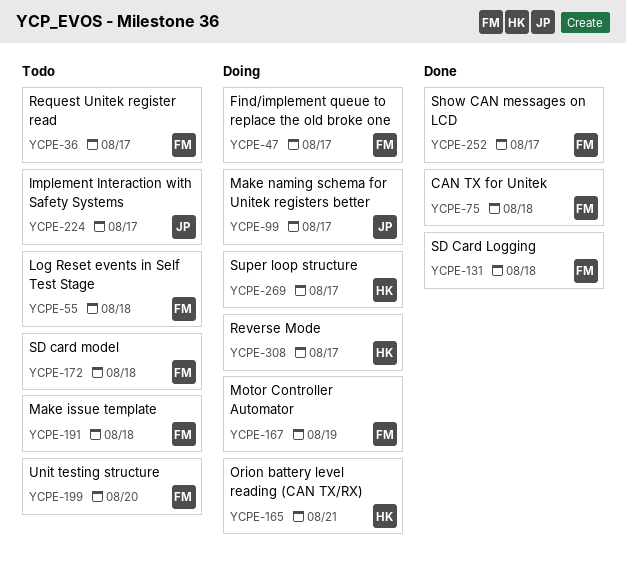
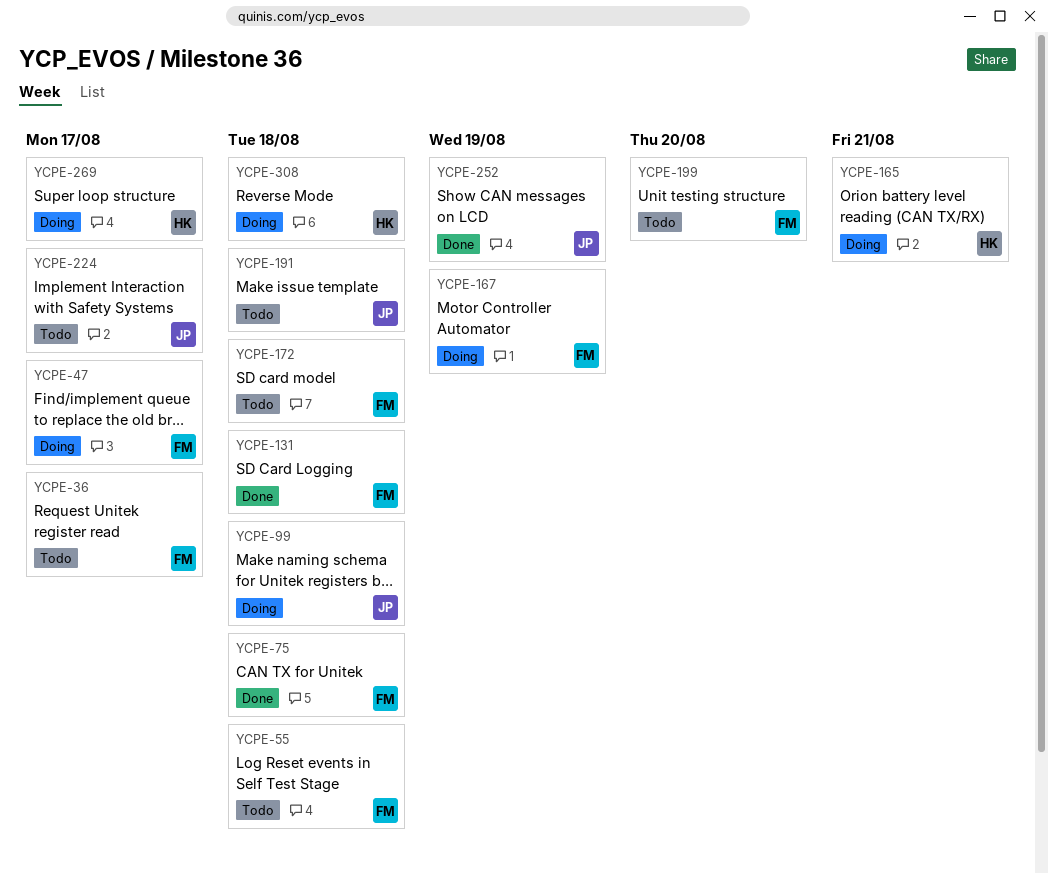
YCPE-99, due: Aug 17 -> Aug 18
YCPE-191, owner: FM -> JP
YCPE-252, owner: FM -> JP
YCPE-252, due: Aug 17 -> Aug 19
YCPE-308, due: Aug 17 -> Aug 18

